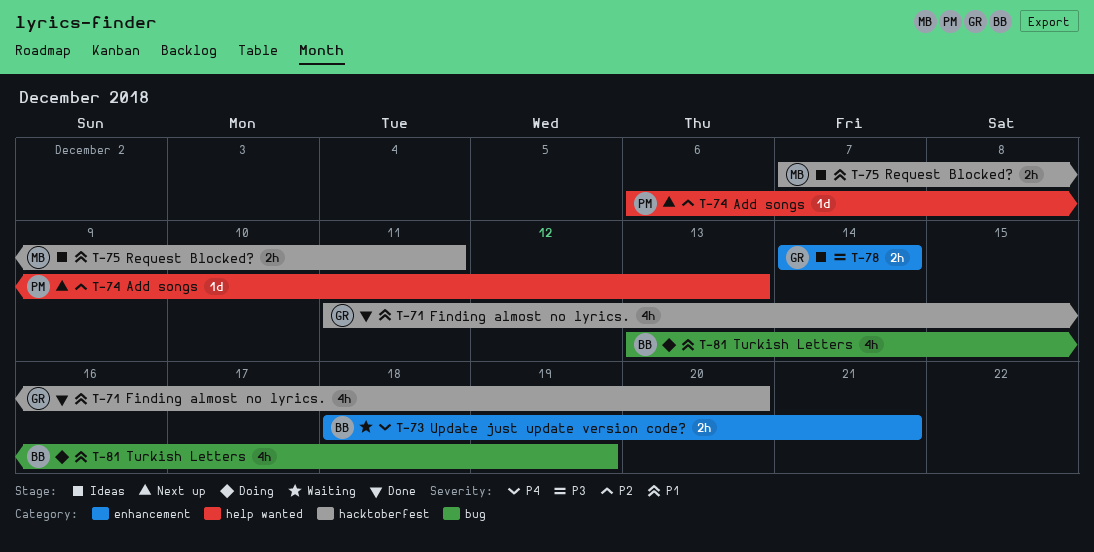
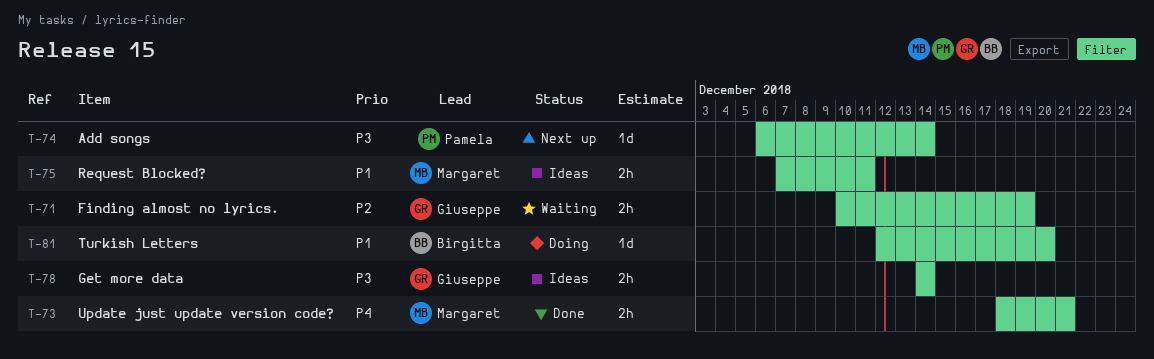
T-71, status: Done -> Waiting
T-71, priority: P1 -> P2
T-71, estimate: 4h -> 2h
T-71, start: Dec 11 -> Dec 10
T-71, due: Dec 20 -> Dec 19
T-73, status: Waiting -> Done
T-73, owner: Birgitta -> Margaret
T-74, priority: P2 -> P3
T-74, due: Dec 13 -> Dec 14
T-81, estimate: 4h -> 1d
T-81, start: Dec 13 -> Dec 12
T-81, due: Dec 19 -> Dec 20

